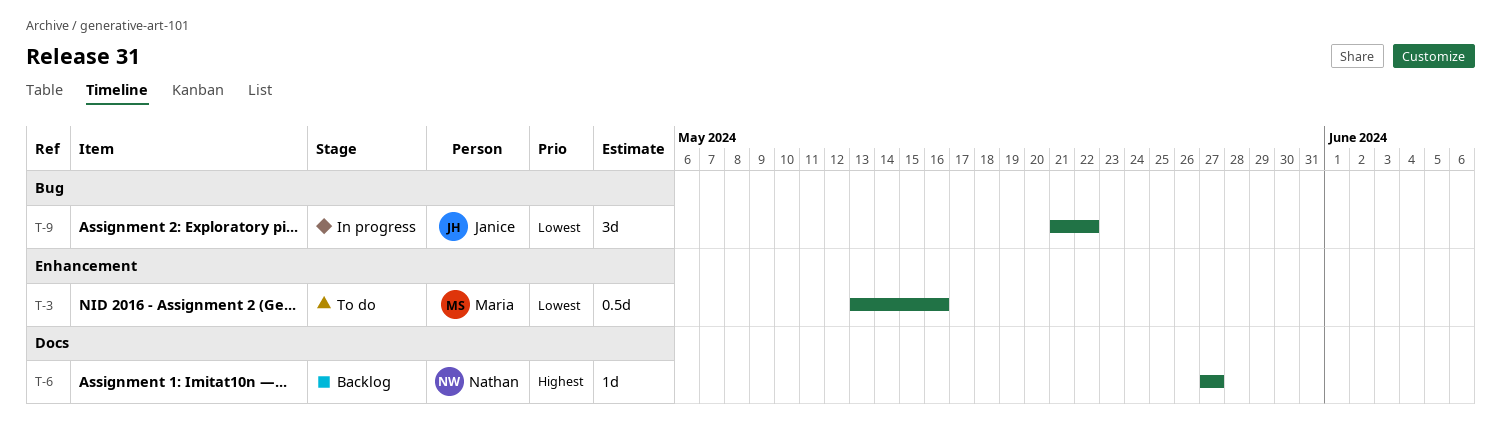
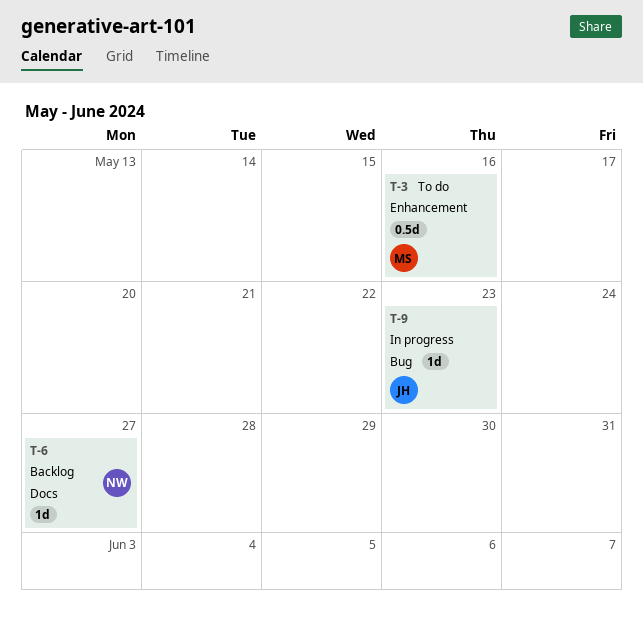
T-9, estimate: 3d -> 1d
T-9, due: May 22 -> May 23

